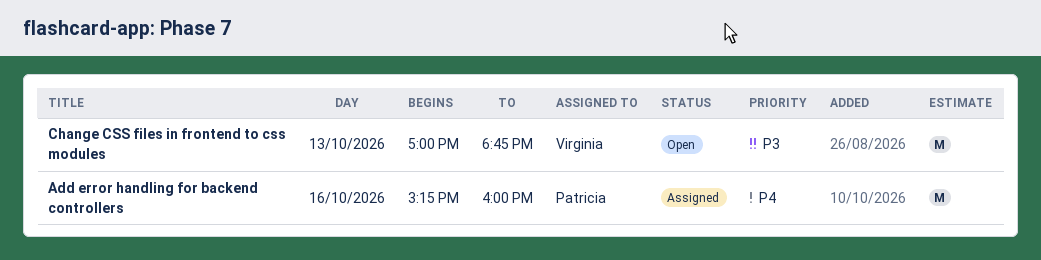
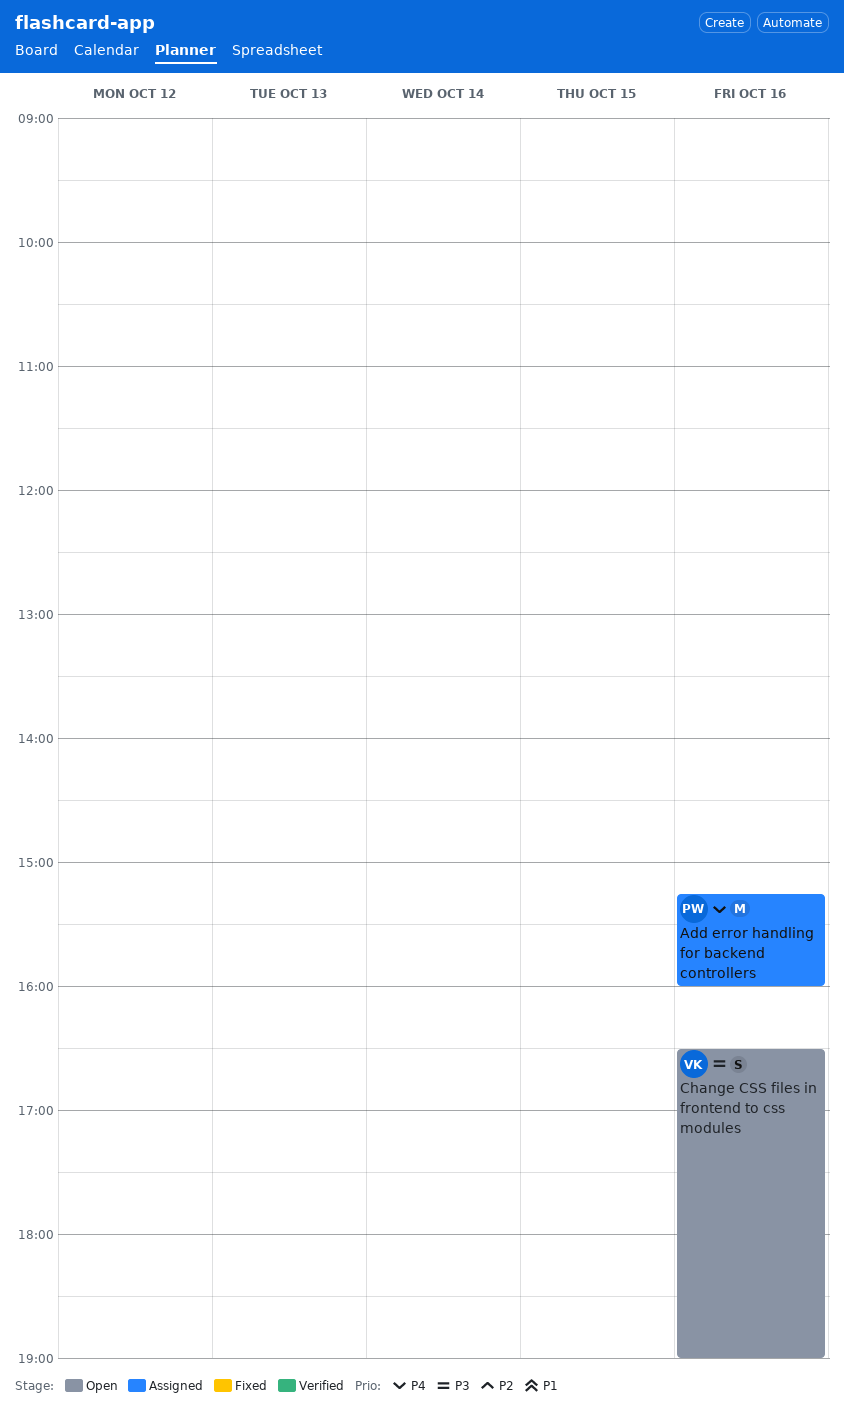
Change CSS files in frontend to css modules, estimate: M -> S
Change CSS files in frontend to css modules, day: Oct 13 -> Oct 16
Change CSS files in frontend to css modules, begins: 17:00 -> 16:30
Change CSS files in frontend to css modules, ends: 18:45 -> 19:00

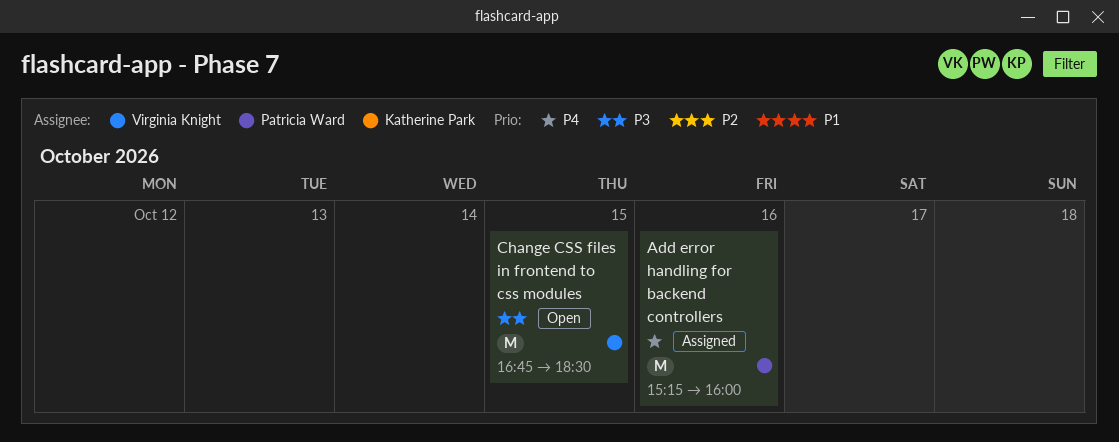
Change CSS files in frontend to css modules, estimate: S -> M
Change CSS files in frontend to css modules, day: Oct 16 -> Oct 15
Change CSS files in frontend to css modules, begins: 16:30 -> 16:45
Change CSS files in frontend to css modules, ends: 19:00 -> 18:30

